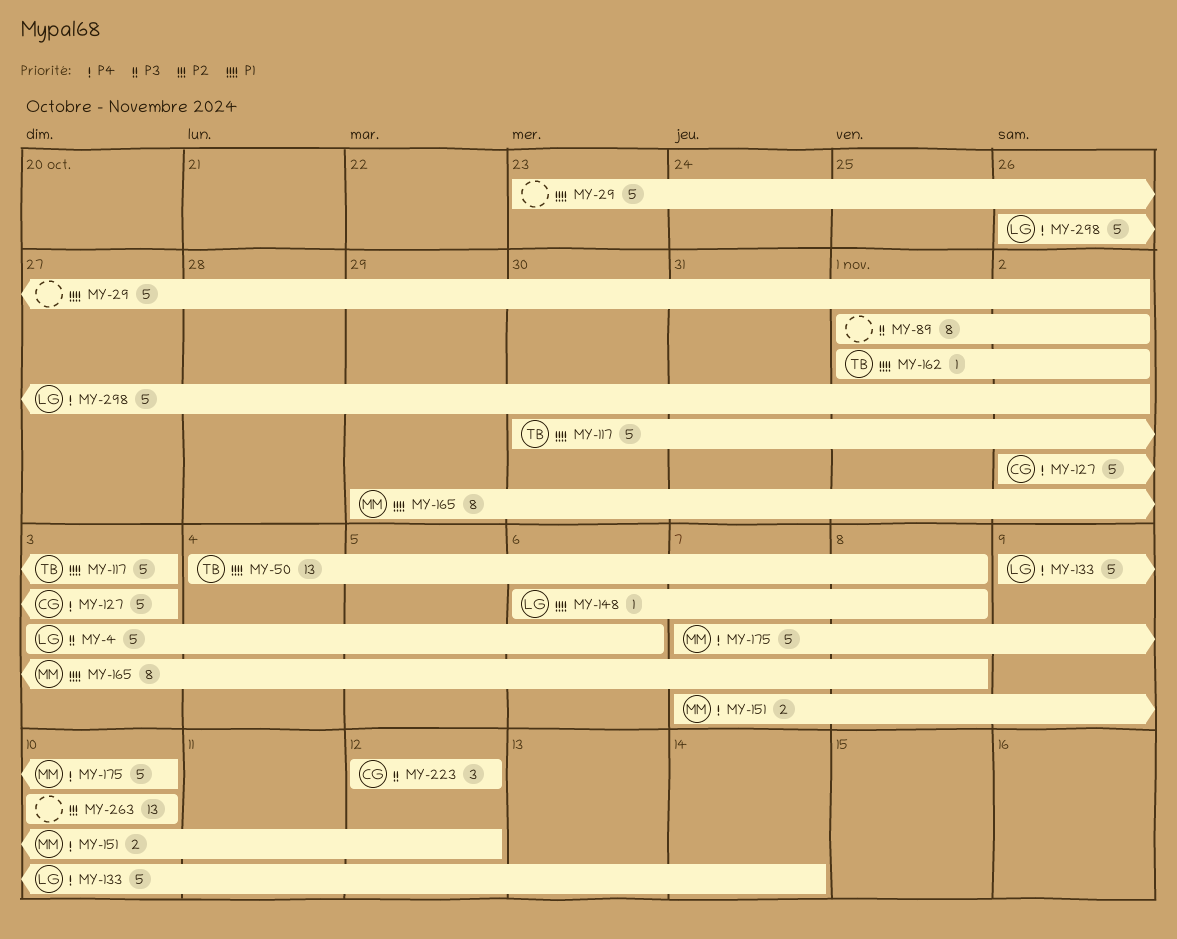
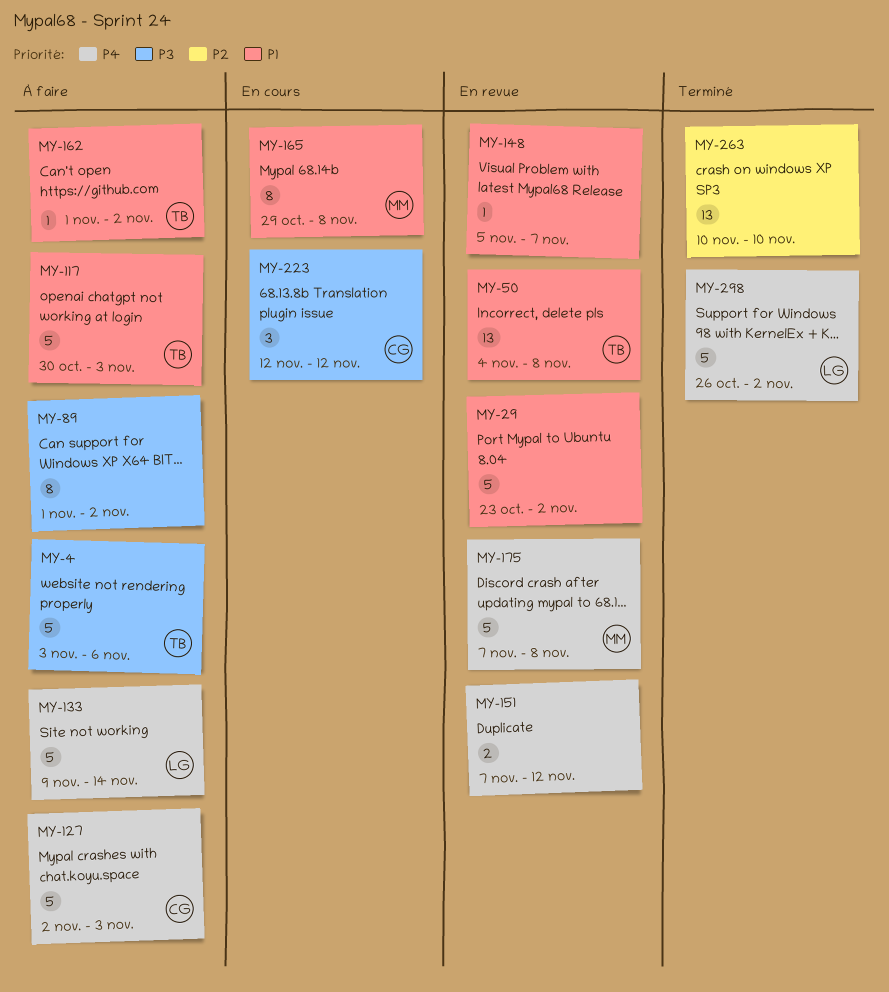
MY-4, owner: LG -> TB
MY-148, owner: LG -> none
MY-148, start: Nov 6 -> Nov 5
MY-148, due: Nov 8 -> Nov 7
MY-151, owner: MM -> none
MY-175, due: Nov 10 -> Nov 8

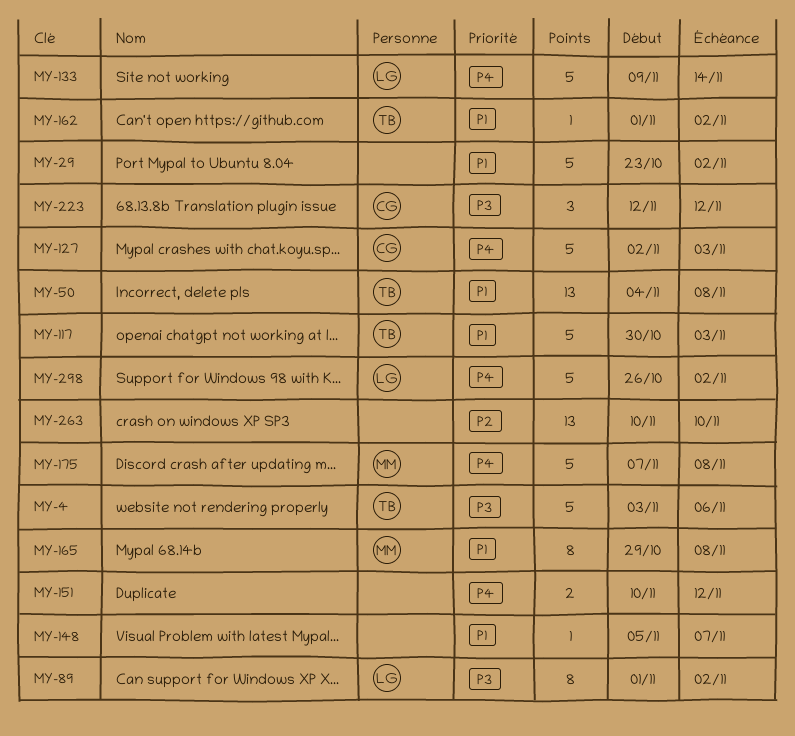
MY-89, owner: none -> LG
MY-151, start: Nov 7 -> Nov 10

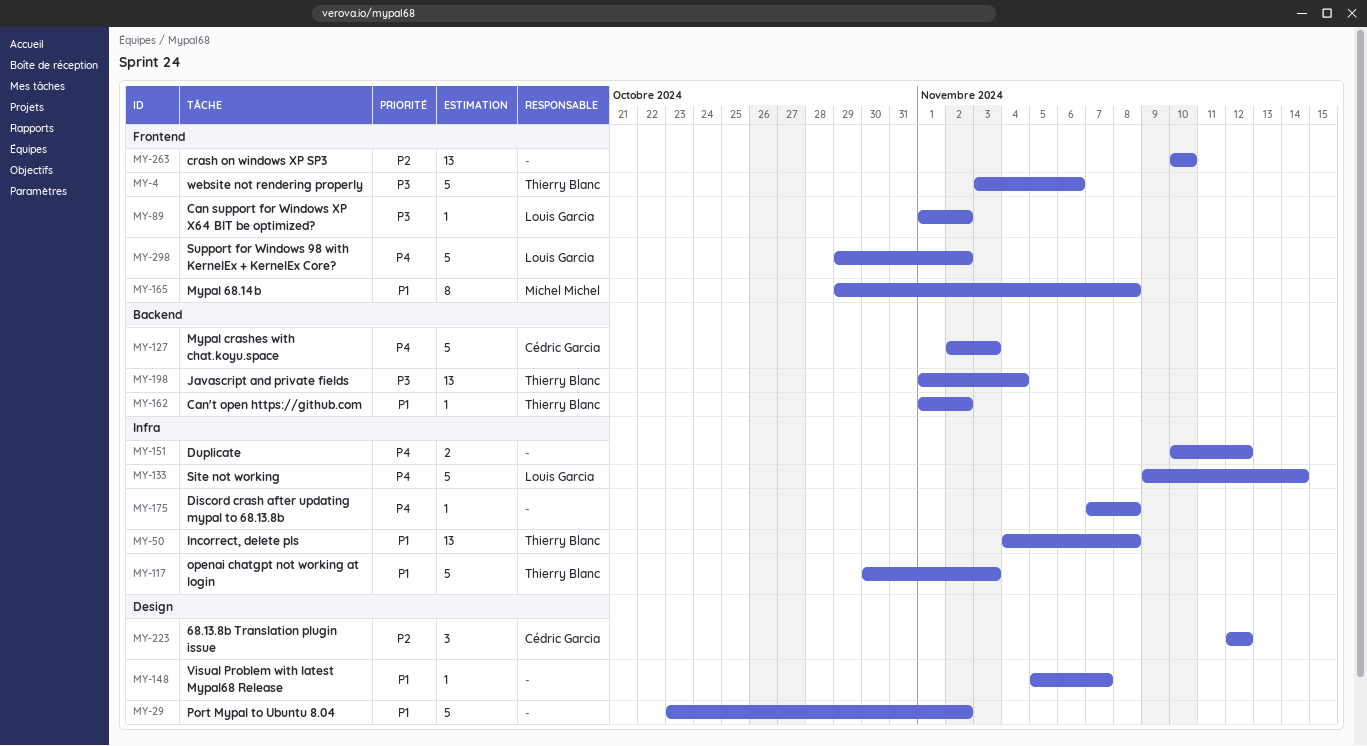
MY-89, estimate: 8 -> 1
MY-175, owner: Michel Michel -> none
MY-175, estimate: 5 -> 1
MY-198: none -> present
MY-223, priority: P3 -> P2
MY-298, start: Oct 26 -> Oct 29

